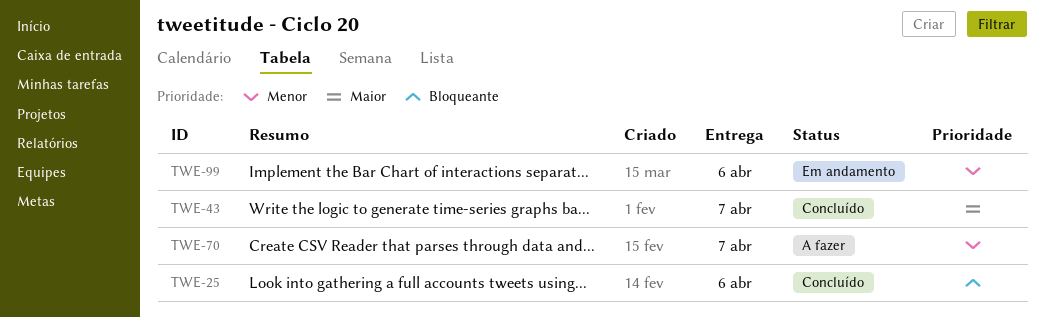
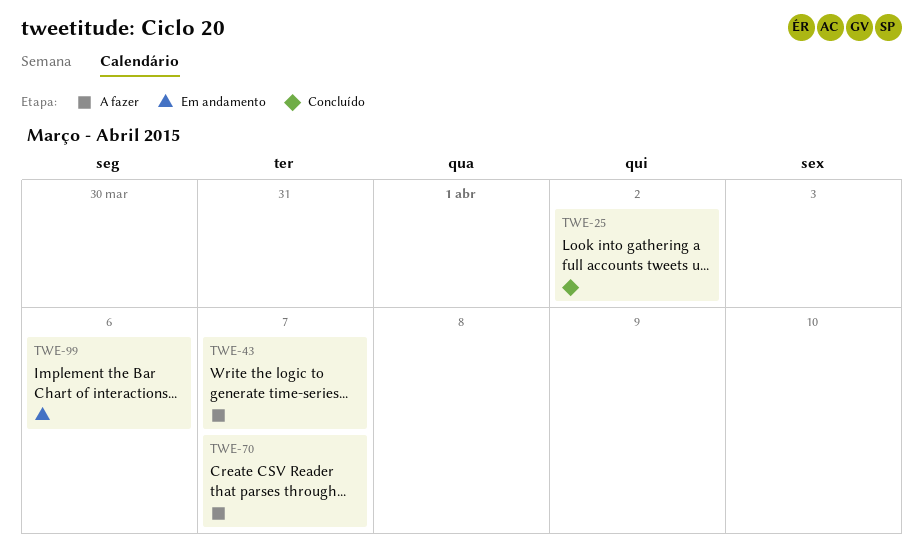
TWE-25, due: Apr 6 -> Apr 2
TWE-43, status: Concluído -> A fazer

